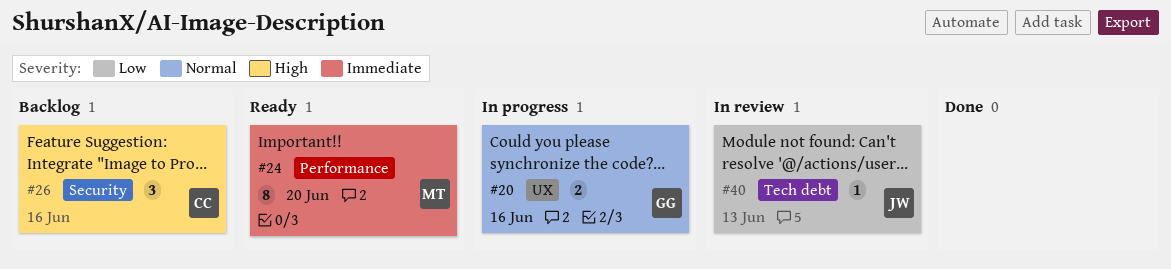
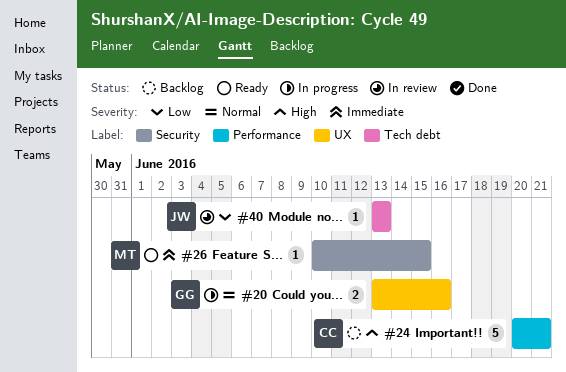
#24, status: Ready -> Backlog
#24, owner: MT -> CC
#24, priority: Immediate -> High
#24, estimate: 8 -> 5
#24, due: Jun 20 -> Jun 21
#26, status: Backlog -> Ready
#26, owner: CC -> MT
#26, priority: High -> Immediate
#26, estimate: 3 -> 1
#26, due: Jun 16 -> Jun 15

